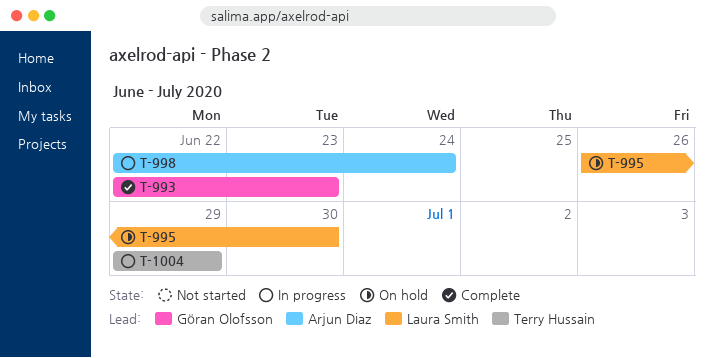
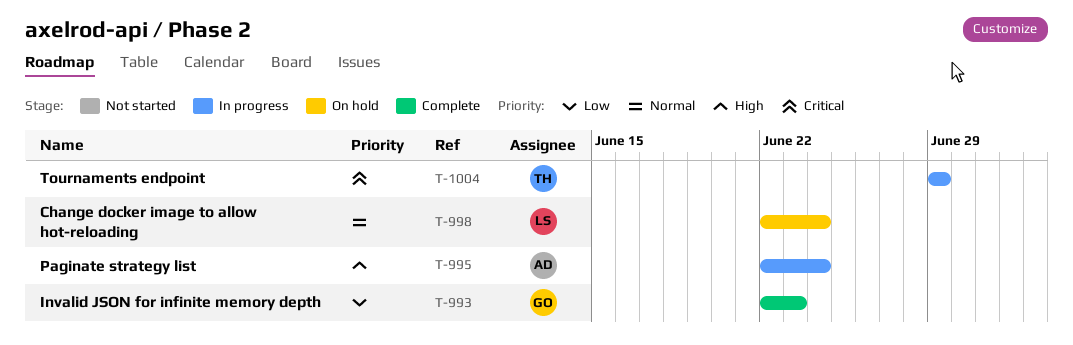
T-995, status: On hold -> In progress
T-995, owner: Laura Smith -> Arjun Diaz
T-995, start: Jun 26 -> Jun 22
T-995, due: Jun 30 -> Jun 24
T-998, status: In progress -> On hold
T-998, owner: Arjun Diaz -> Laura Smith

